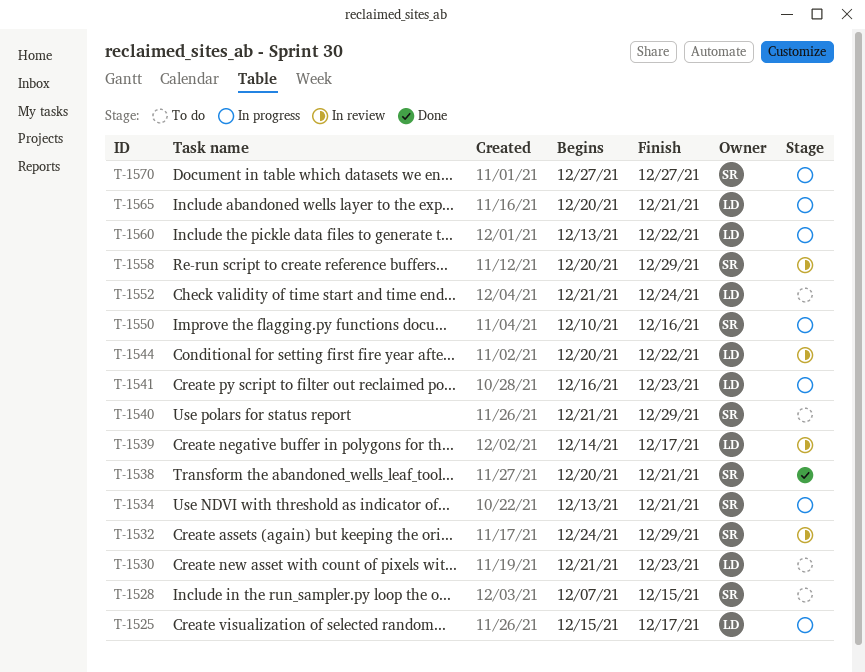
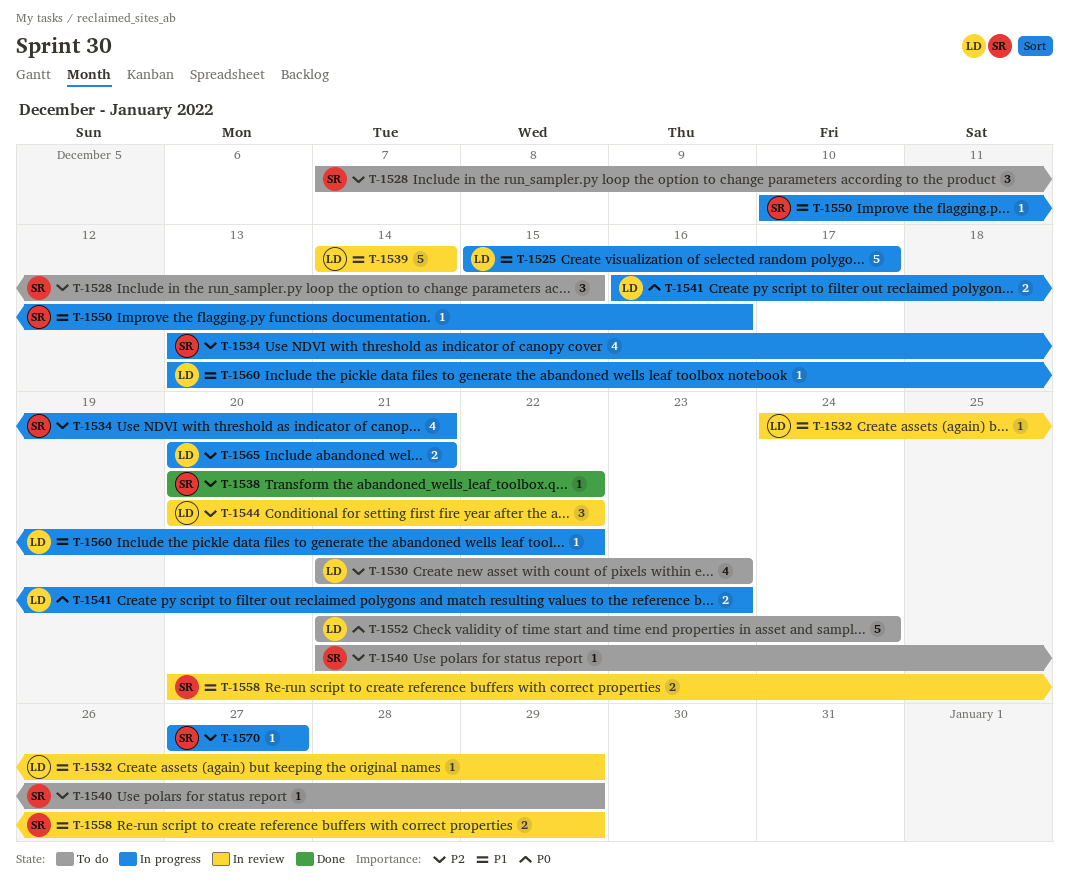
T-1532, owner: SR -> LD
T-1538, due: Dec 21 -> Dec 22
T-1539, due: Dec 17 -> Dec 14

